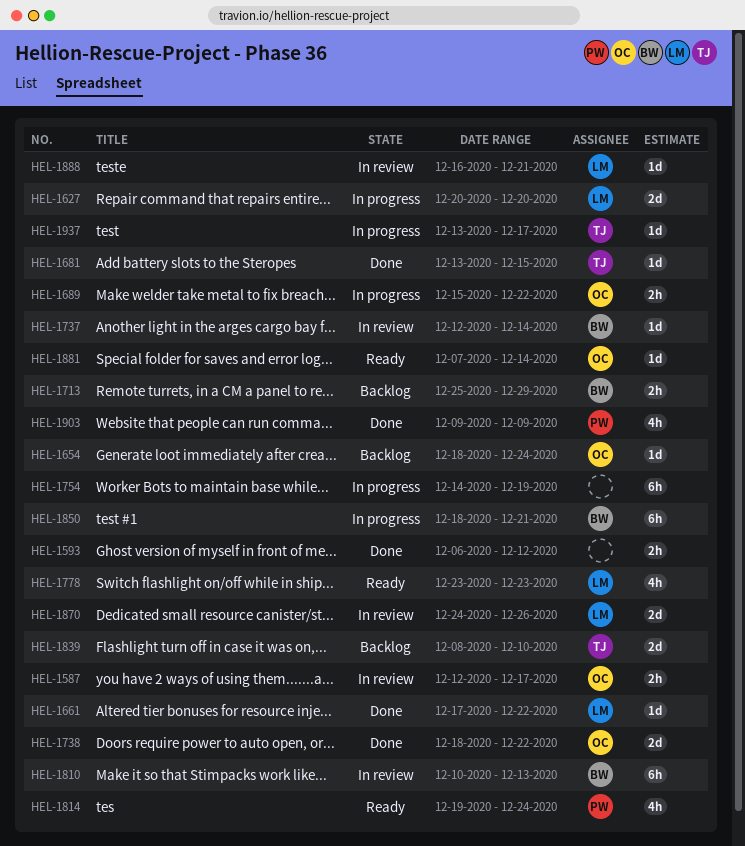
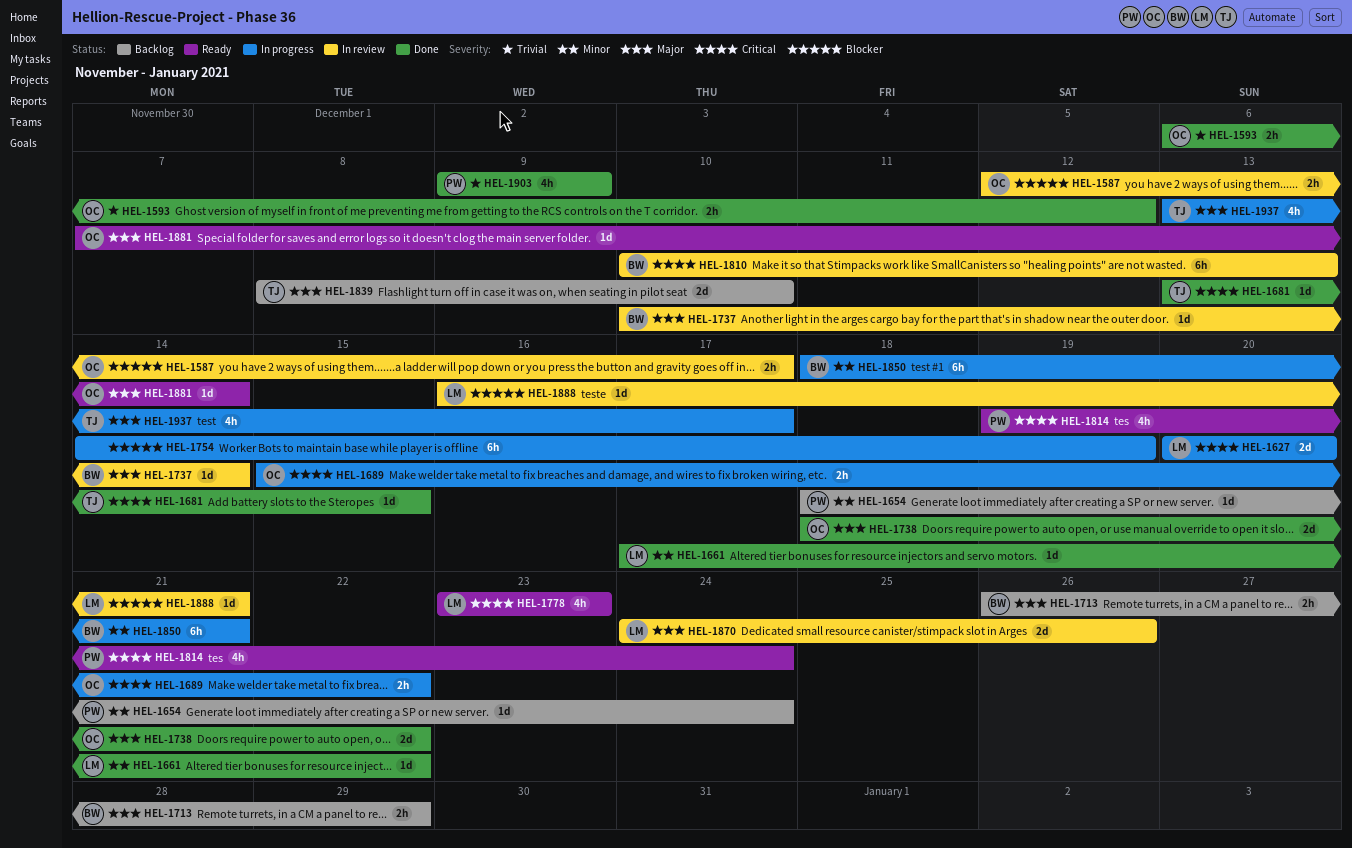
HEL-1593, owner: none -> OC
HEL-1654, owner: OC -> PW
HEL-1713, start: Dec 25 -> Dec 26
HEL-1737, start: Dec 12 -> Dec 10
HEL-1937, estimate: 1d -> 4h

